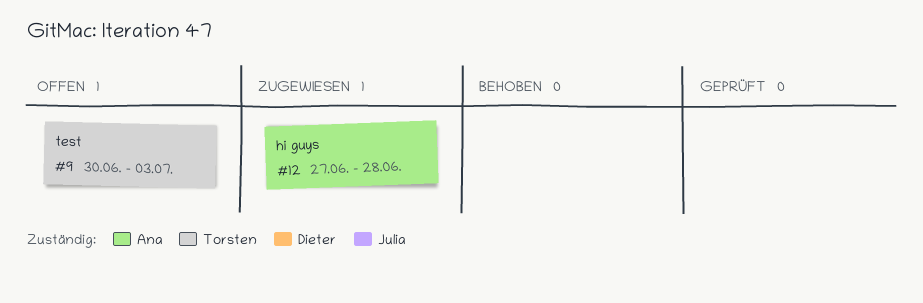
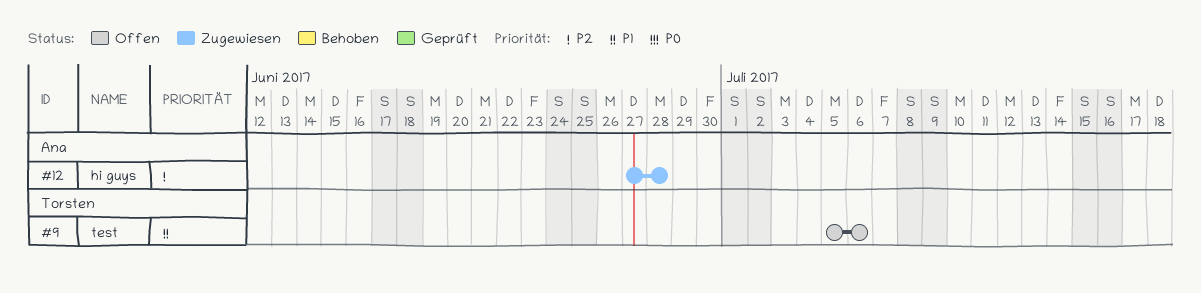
#9, start: Jun 30 -> Jul 5
#9, due: Jul 3 -> Jul 6

